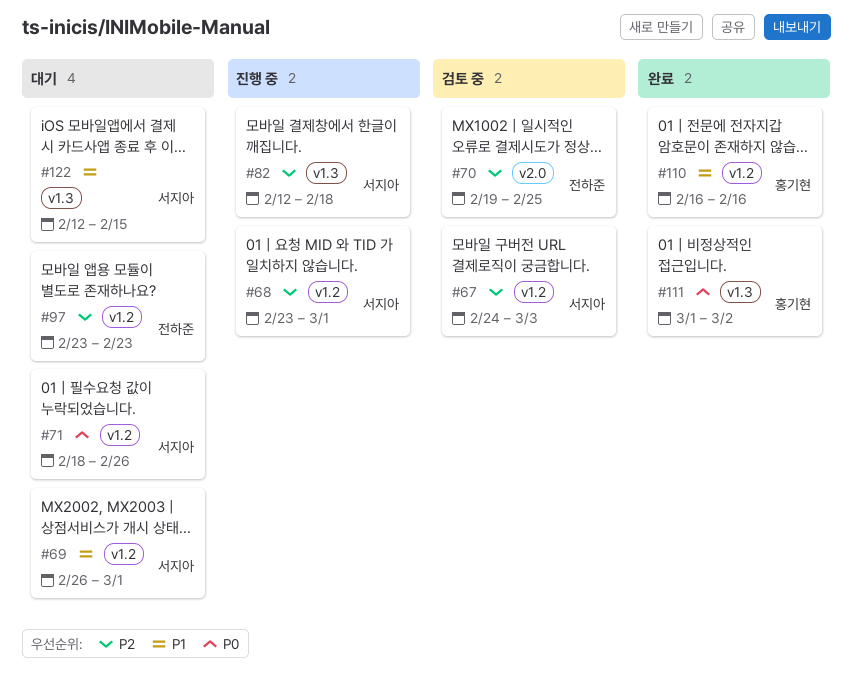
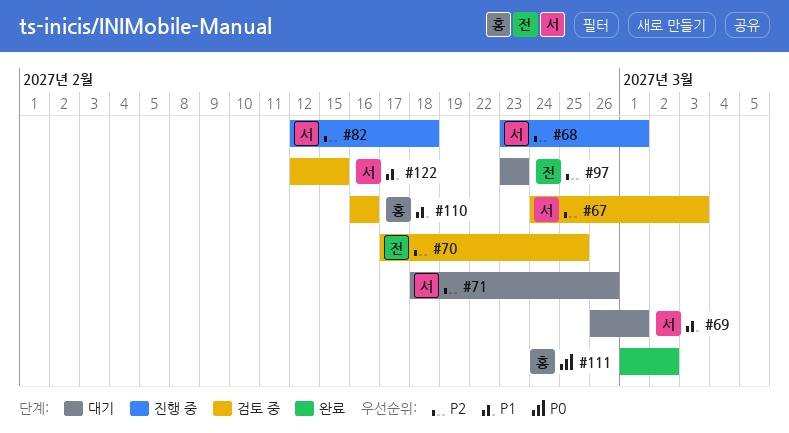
#70, start: Feb 19 -> Feb 17
#71, priority: P0 -> P2
#110, status: 완료 -> 검토 중
#122, status: 대기 -> 검토 중

